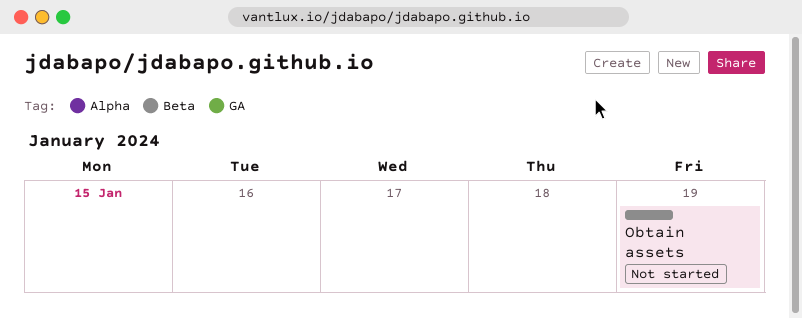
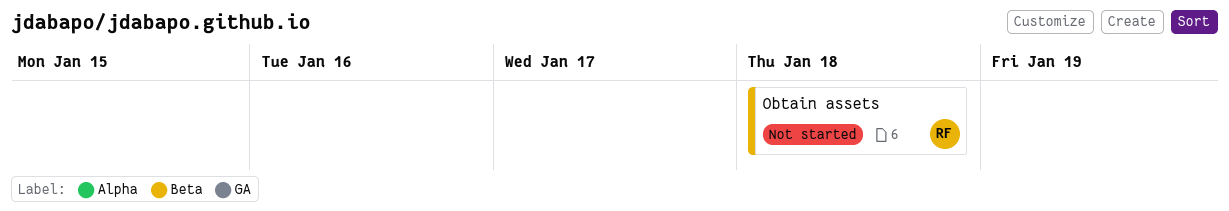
Obtain assets, due: Jan 19 -> Jan 18

